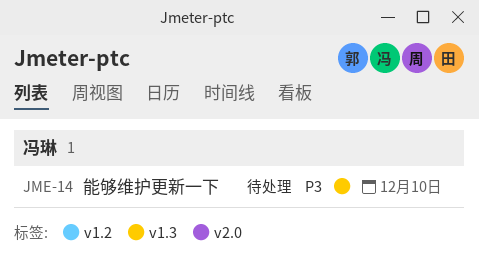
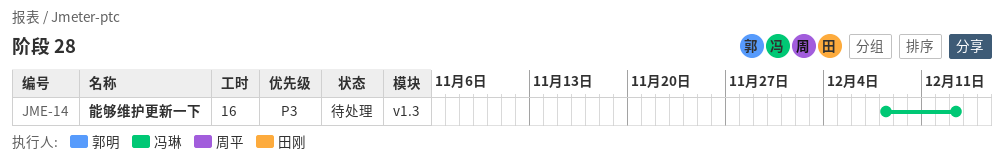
JME-14, due: Dec 10 -> Dec 13

